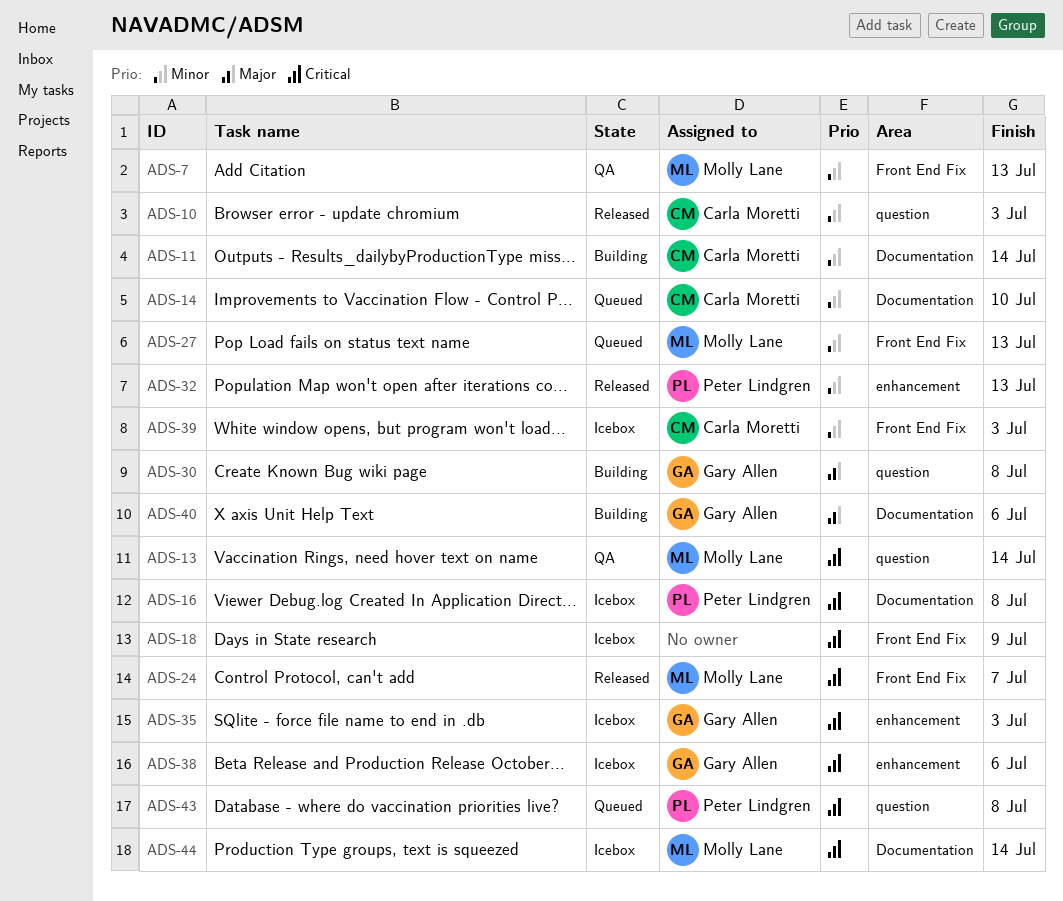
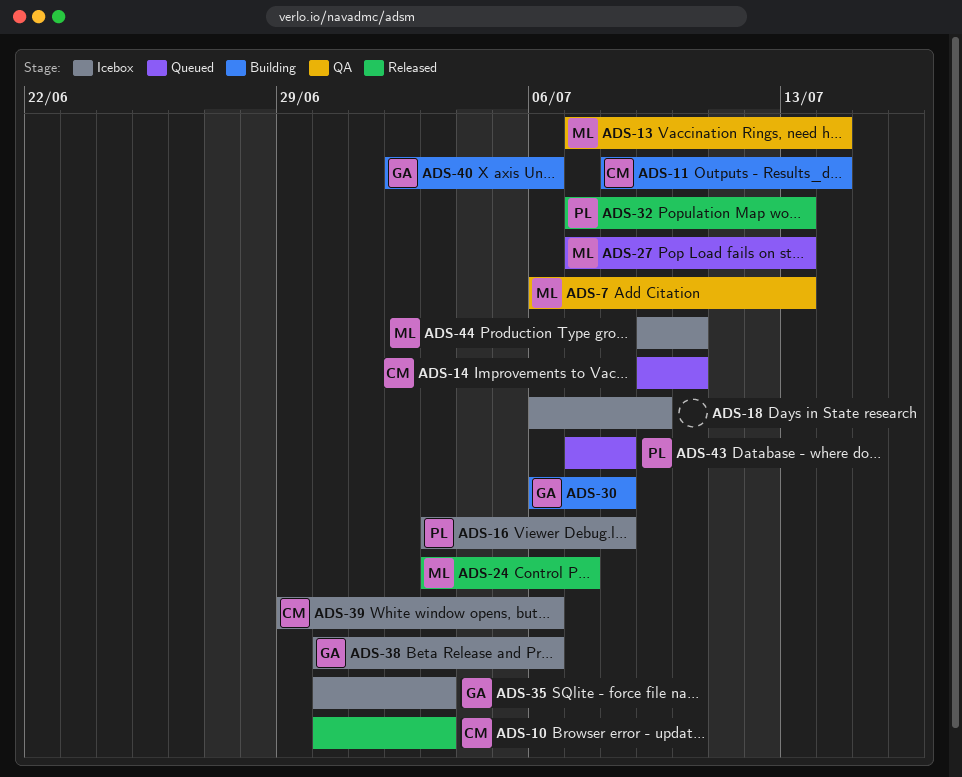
ADS-39, due: Jul 3 -> Jul 6
ADS-44, due: Jul 14 -> Jul 10

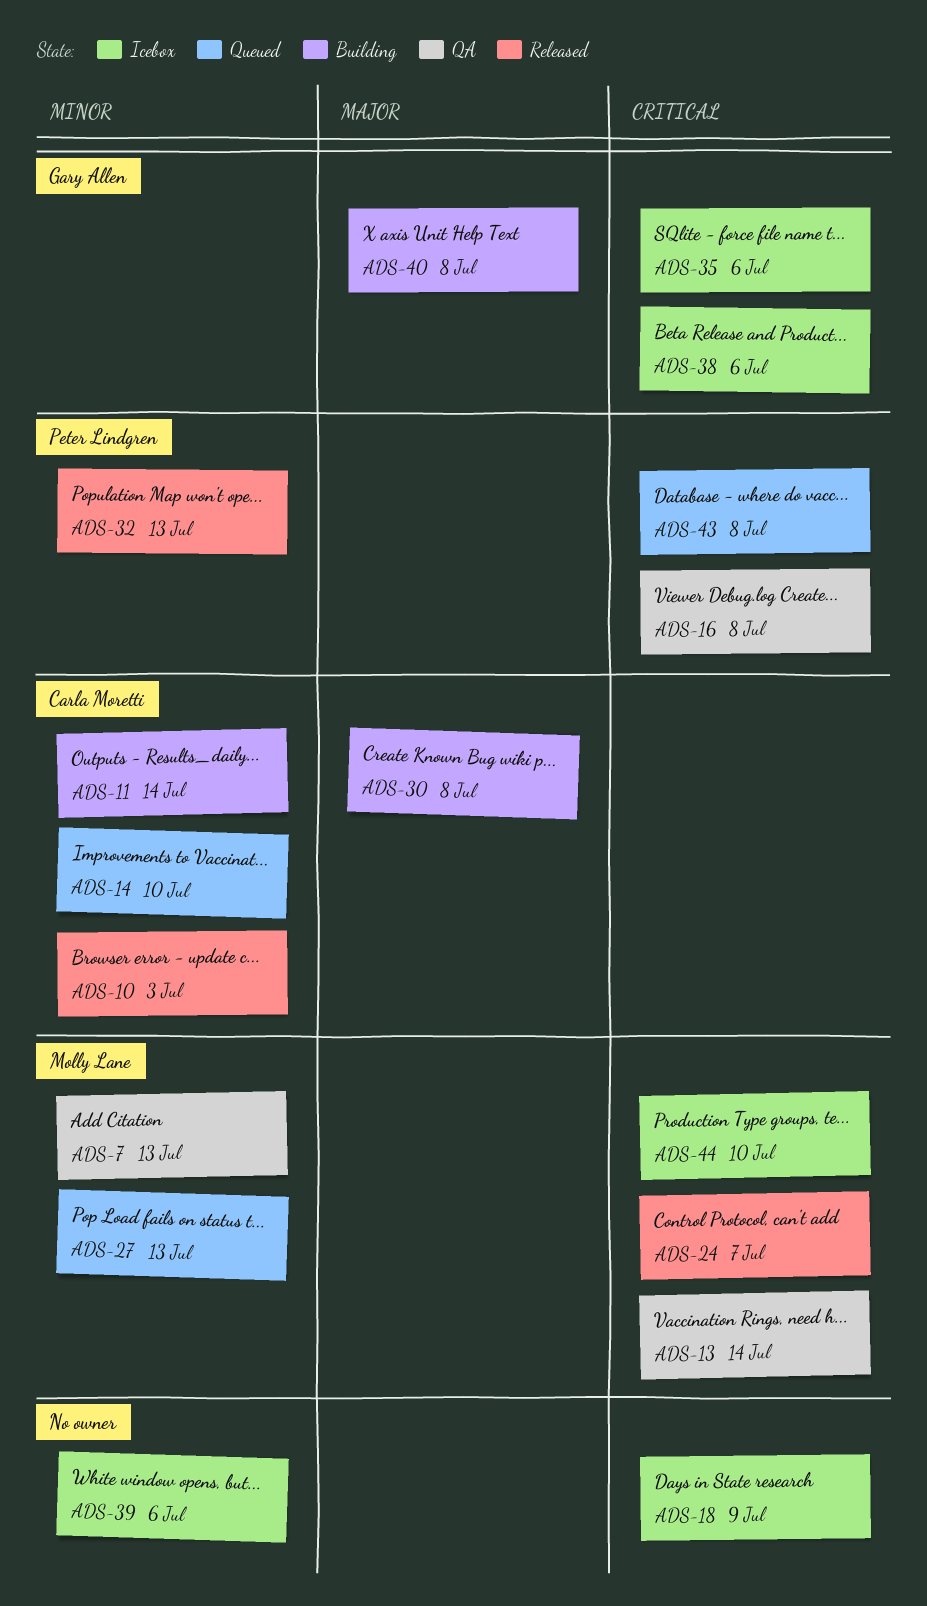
ADS-16, status: Icebox -> QA
ADS-30, owner: Gary Allen -> Carla Moretti
ADS-35, due: Jul 3 -> Jul 6
ADS-39, owner: Carla Moretti -> none
ADS-40, due: Jul 6 -> Jul 8

